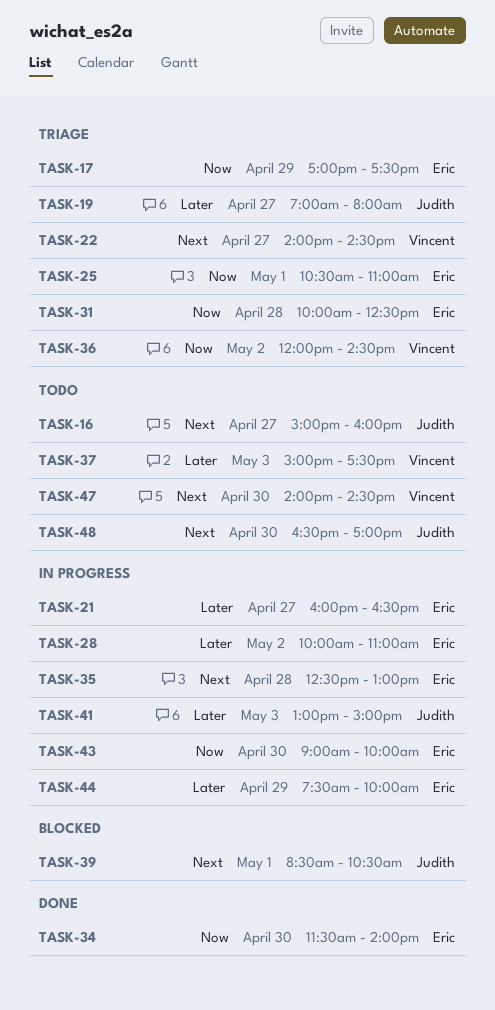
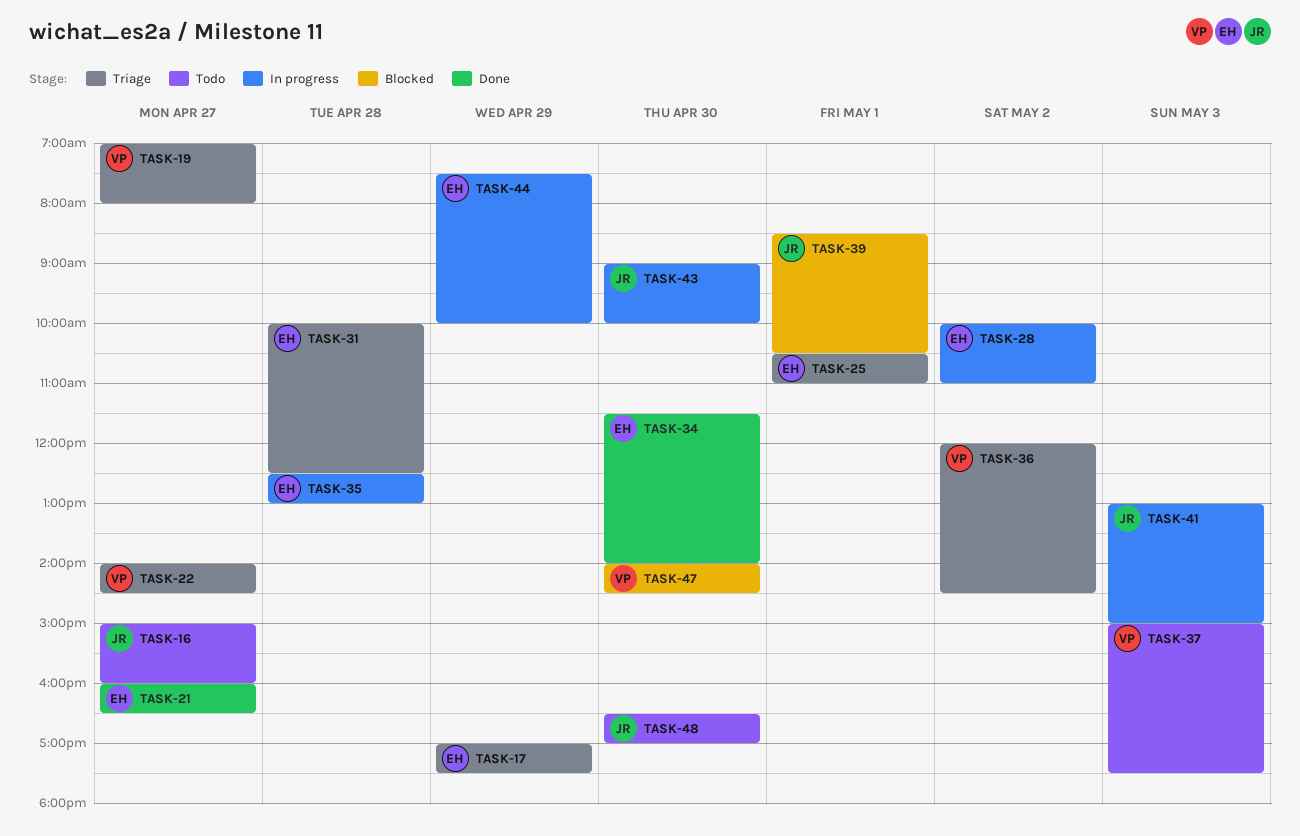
TASK-19, owner: Judith -> Vincent
TASK-21, status: In progress -> Done
TASK-43, owner: Eric -> Judith
TASK-47, status: Todo -> Blocked

